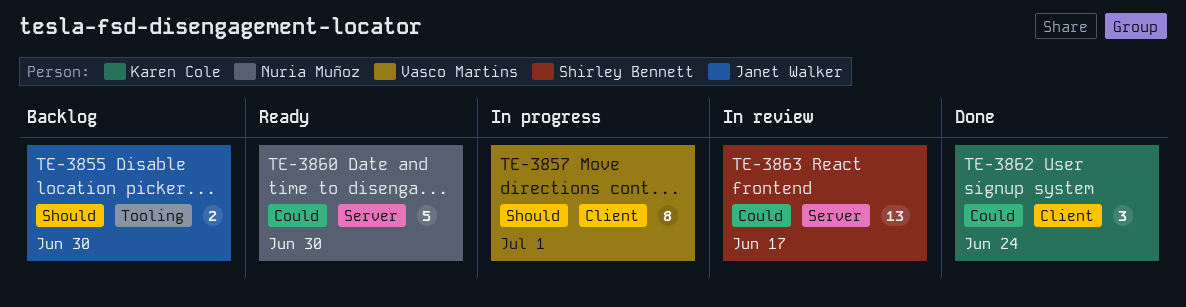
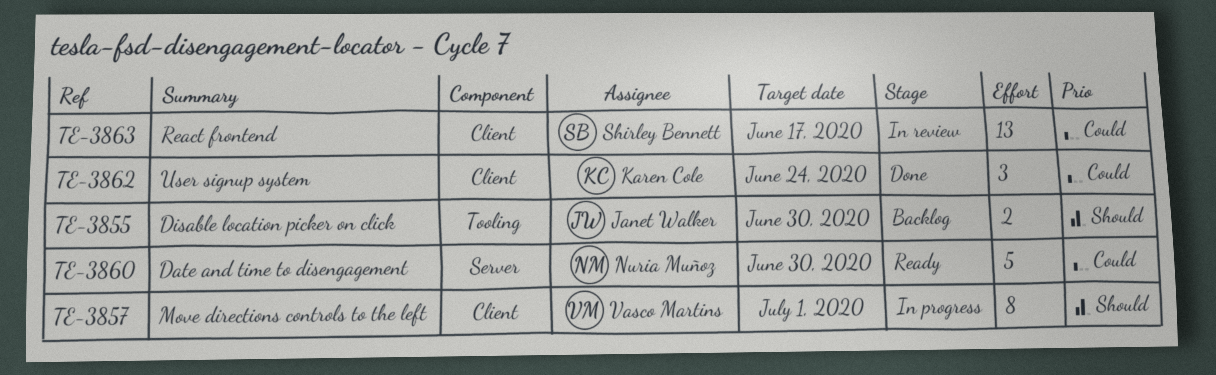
TE-3863, label: Server -> Client

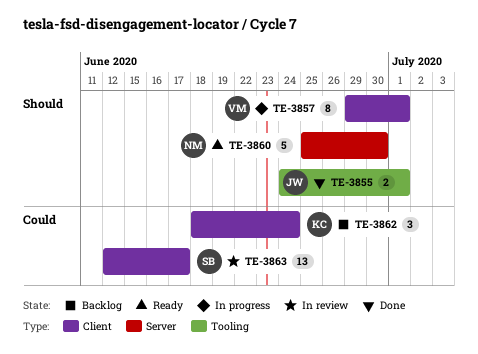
TE-3855, status: Backlog -> Done
TE-3855, due: Jun 30 -> Jul 1
TE-3860, priority: Could -> Should
TE-3862, status: Done -> Backlog

